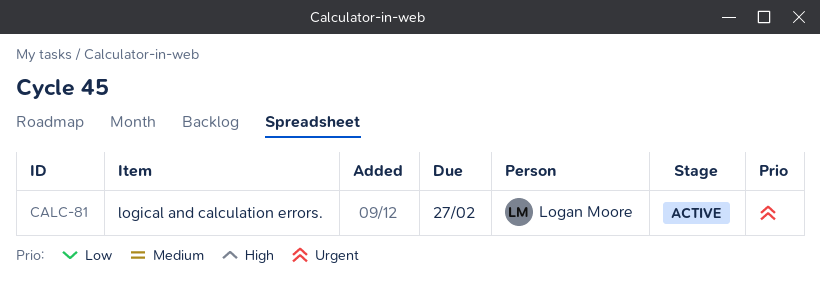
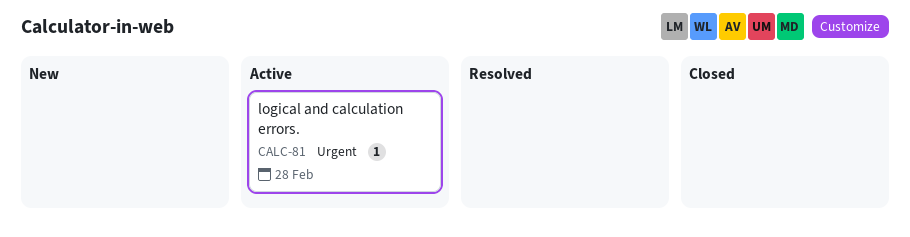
CALC-81, due: Feb 27 -> Feb 28

